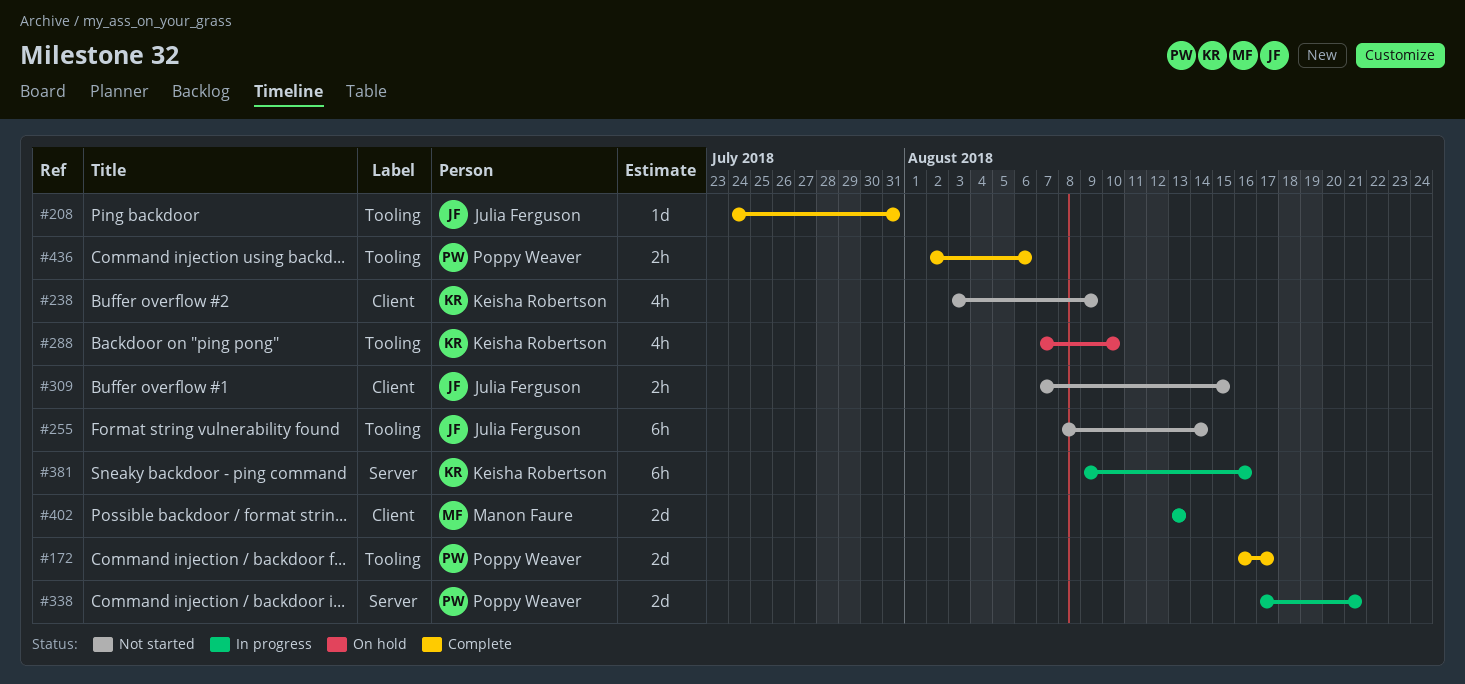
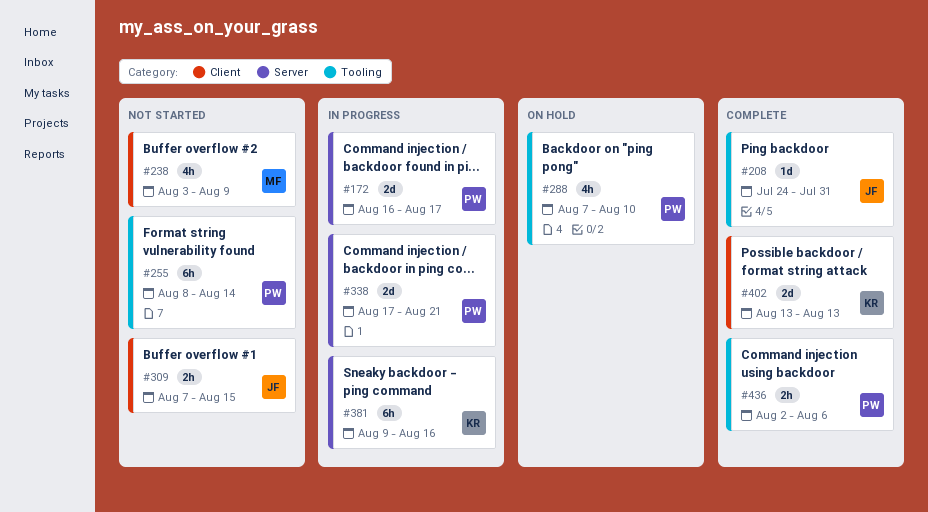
#172, status: Complete -> In progress
#172, label: Tooling -> Server
#238, owner: Keisha Robertson -> Manon Faure
#255, owner: Julia Ferguson -> Poppy Weaver
#288, owner: Keisha Robertson -> Poppy Weaver
#402, status: In progress -> Complete
#402, owner: Manon Faure -> Keisha Robertson

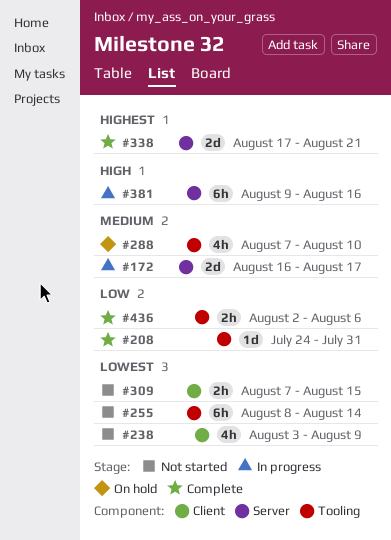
#338, status: In progress -> Complete
#402: present -> none

